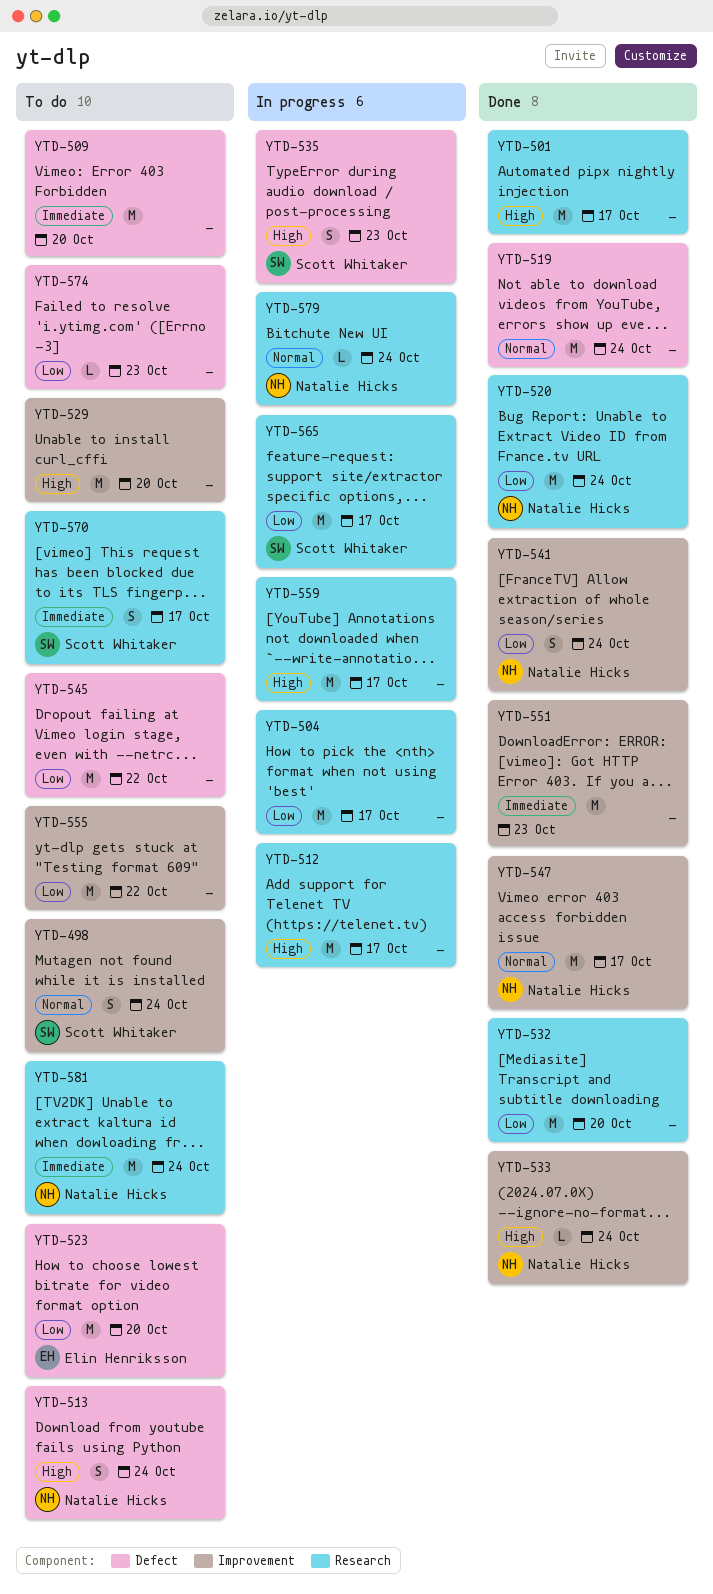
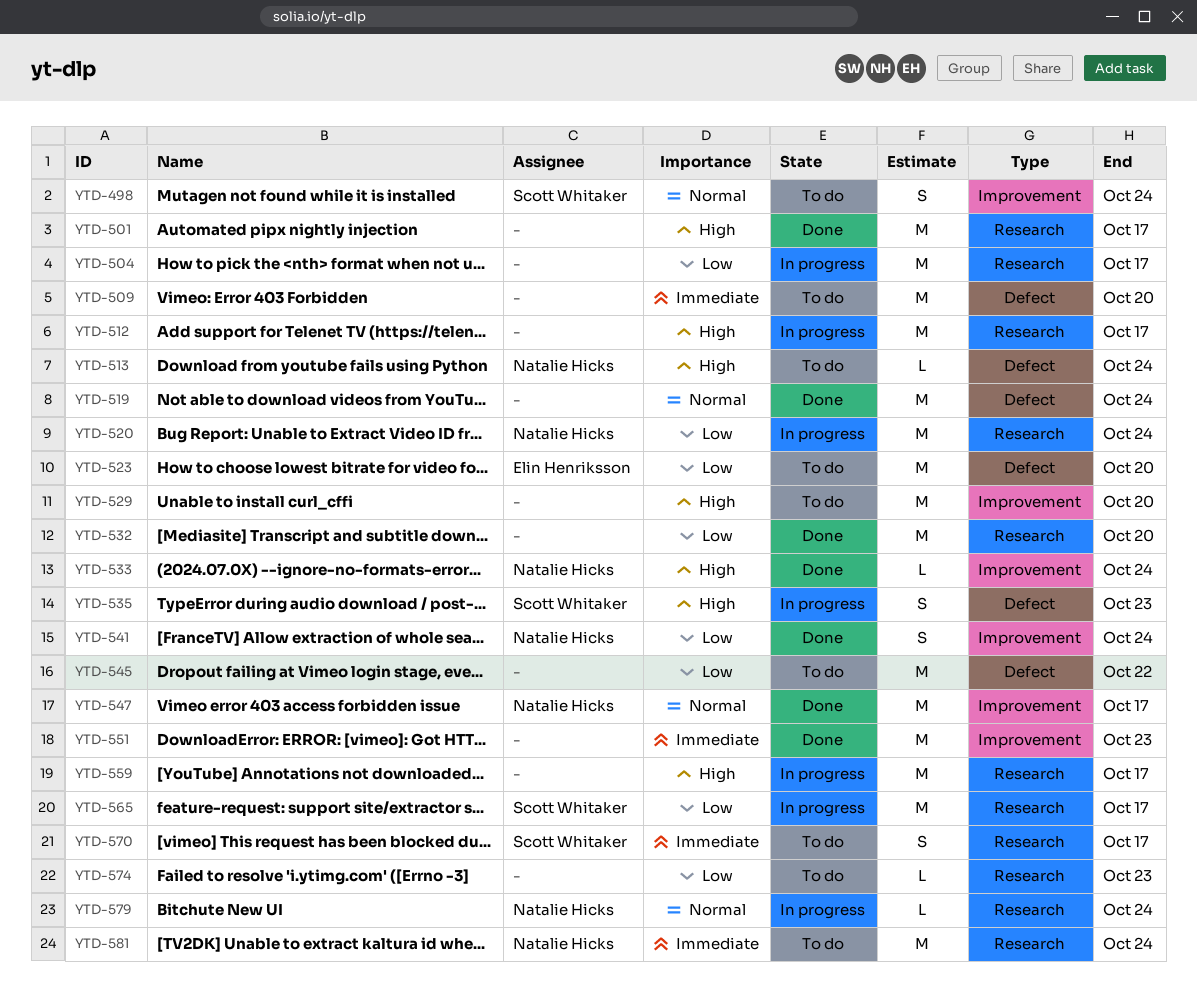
YTD-513, estimate: S -> L
YTD-520, status: Done -> In progress
YTD-555: present -> none
YTD-574, label: Defect -> Research

